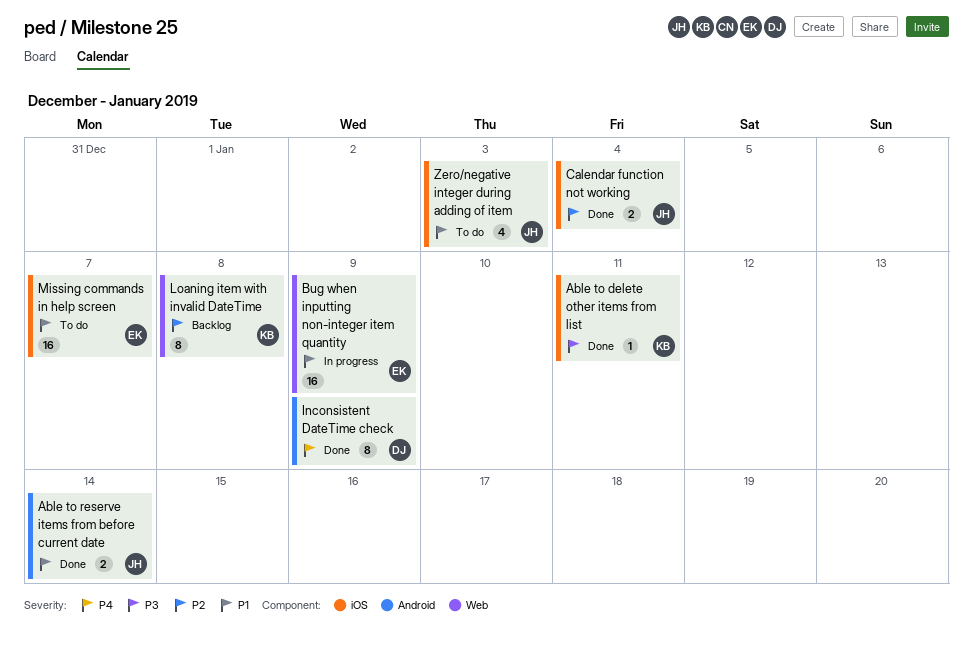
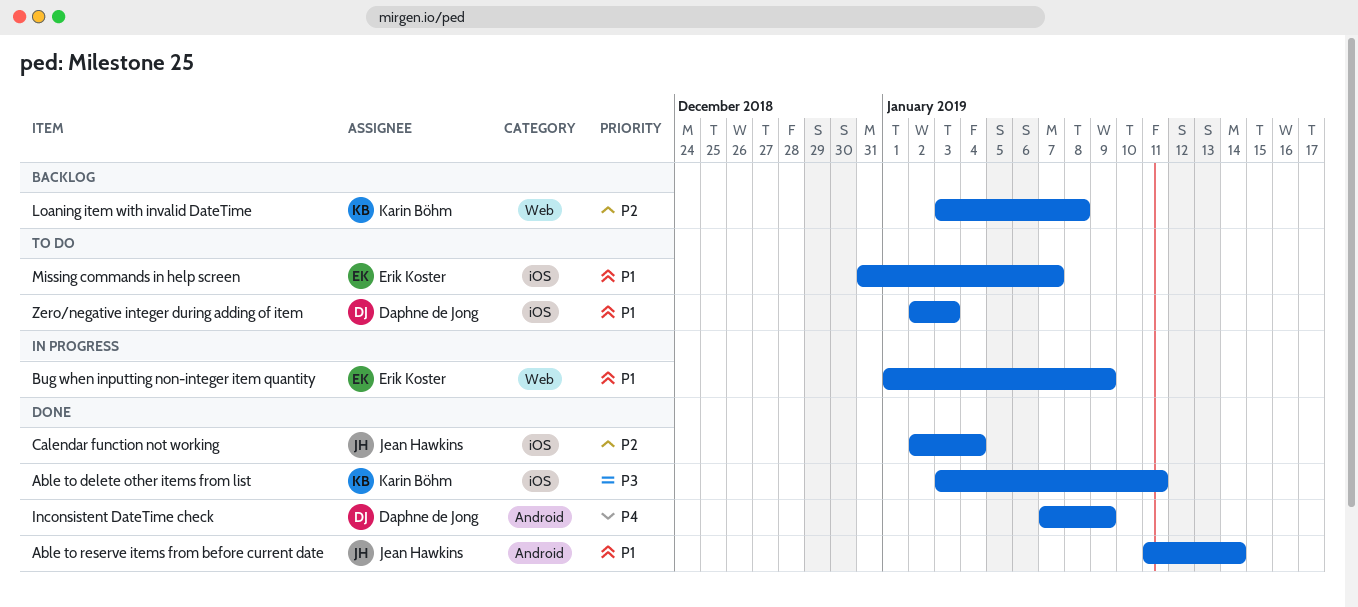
Zero/negative integer during adding of item, owner: Jean Hawkins -> Daphne de Jong

